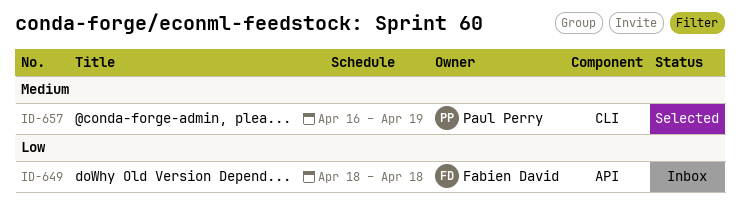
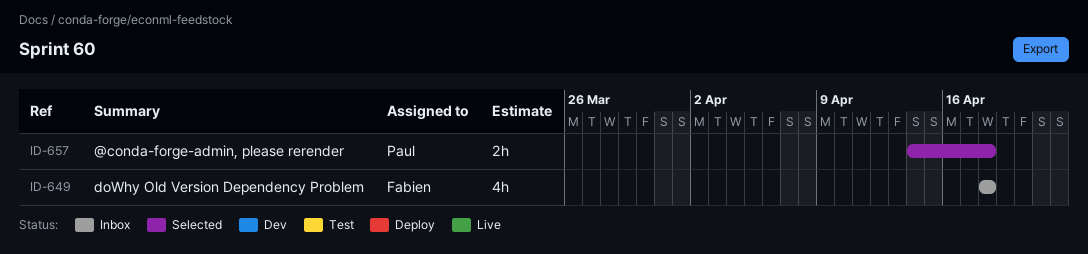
ID-657, start: Apr 16 -> Apr 14
ID-657, due: Apr 19 -> Apr 18

